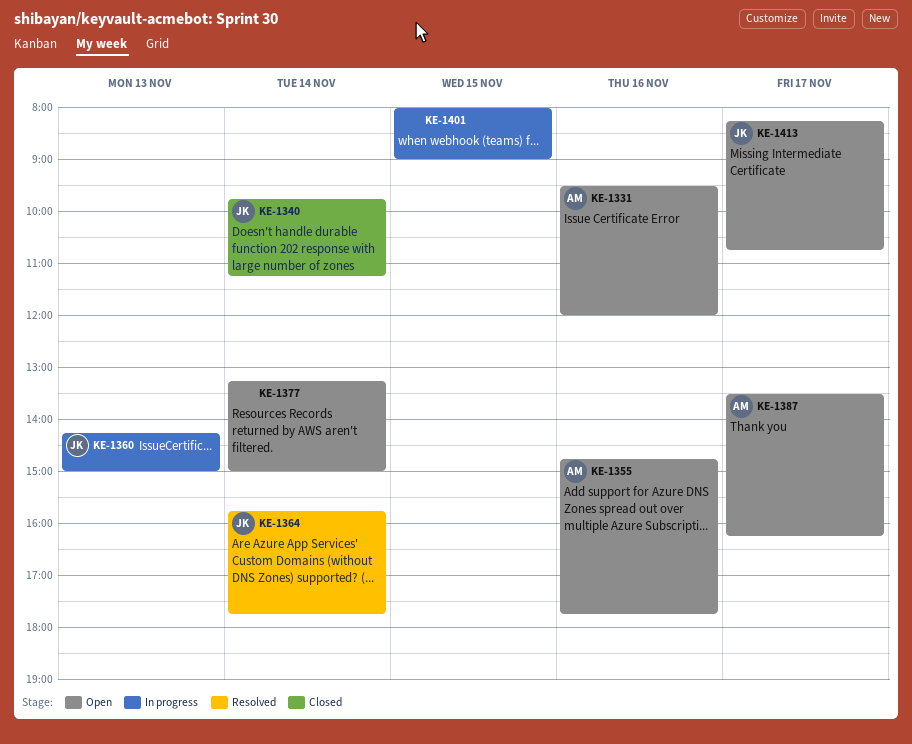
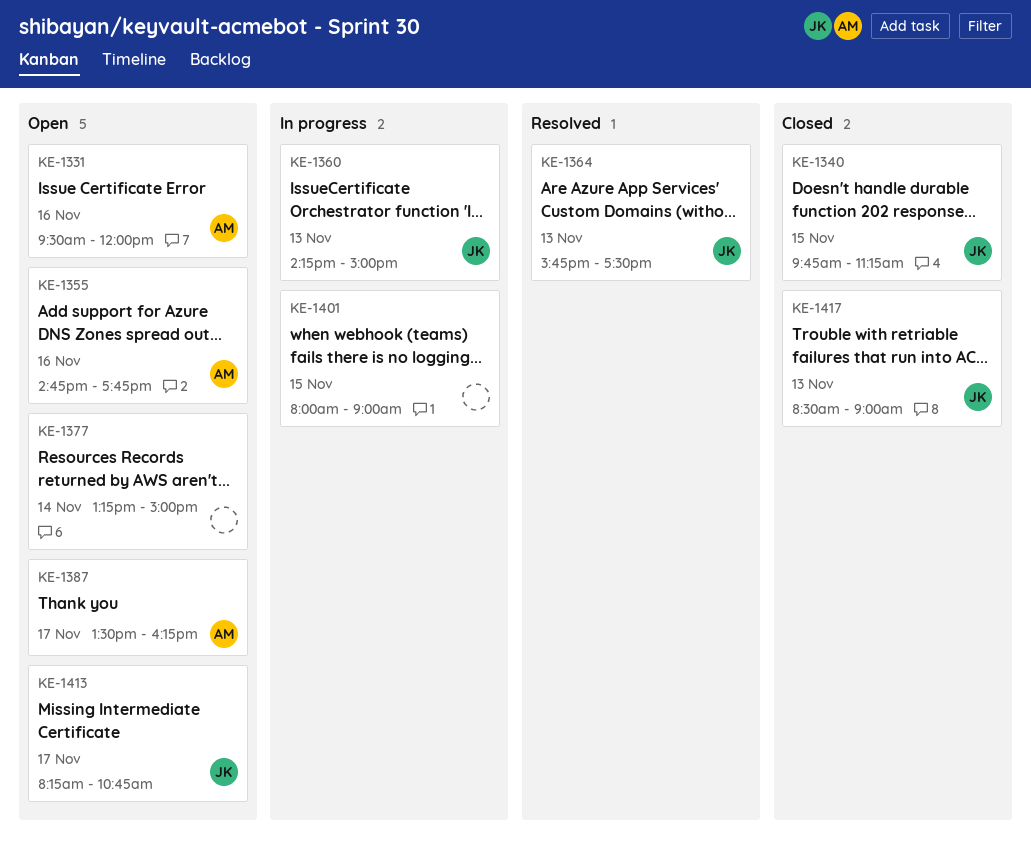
KE-1340, day: Nov 14 -> Nov 15
KE-1364, day: Nov 14 -> Nov 13
KE-1364, ends: 17:45 -> 17:30
KE-1417: none -> present

